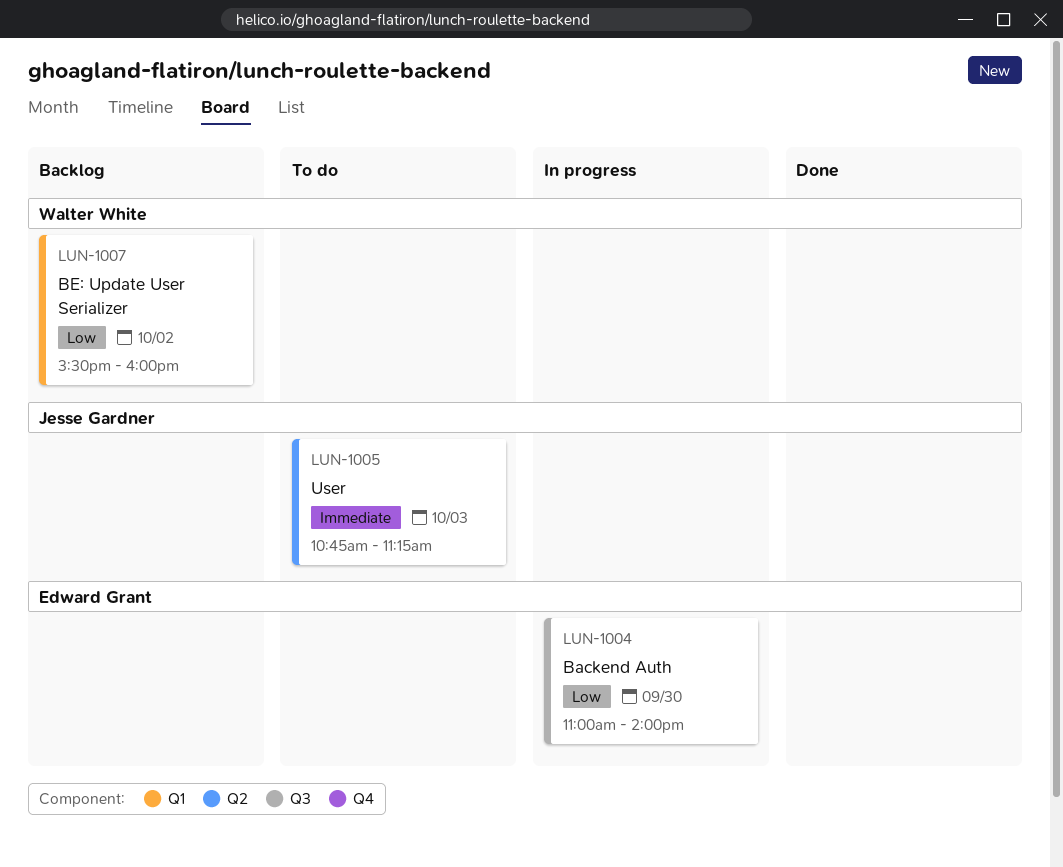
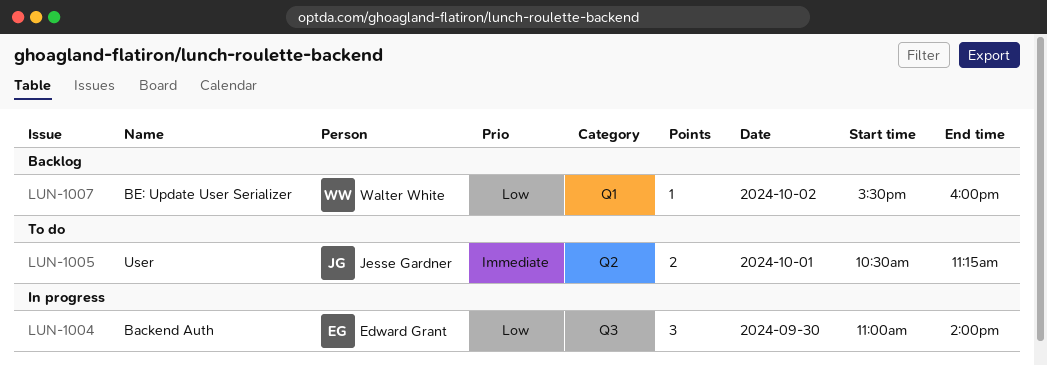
LUN-1005, day: Oct 3 -> Oct 1
LUN-1005, begins: 10:45 -> 10:30

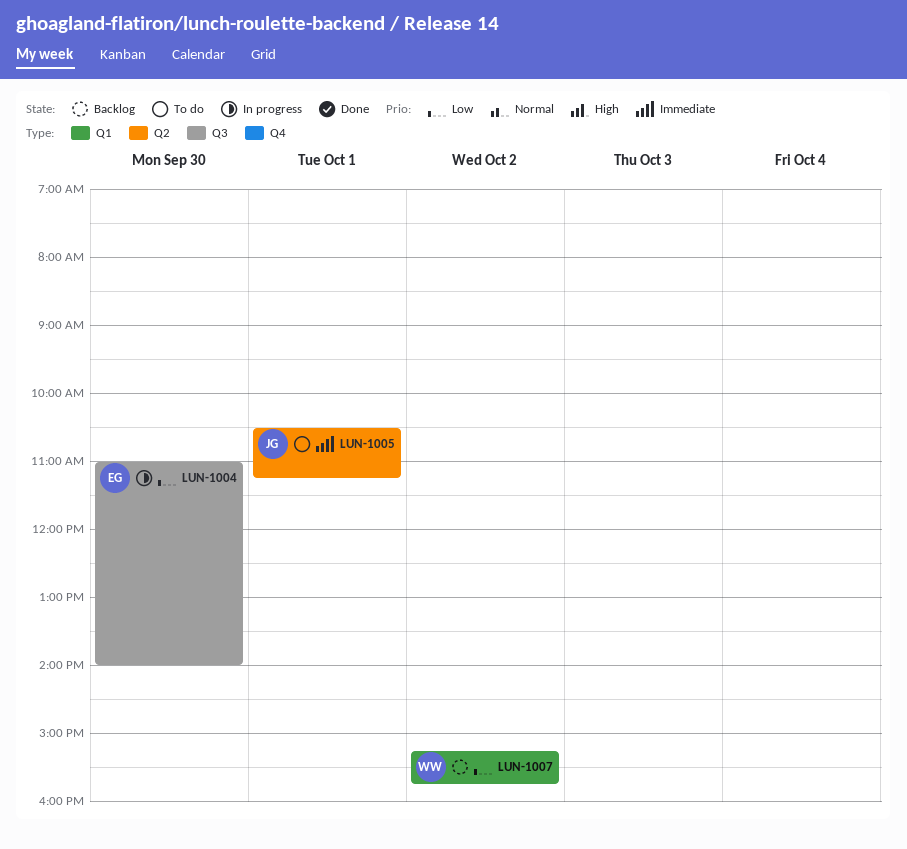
LUN-1007, begins: 15:30 -> 15:15
LUN-1007, ends: 16:00 -> 15:45

